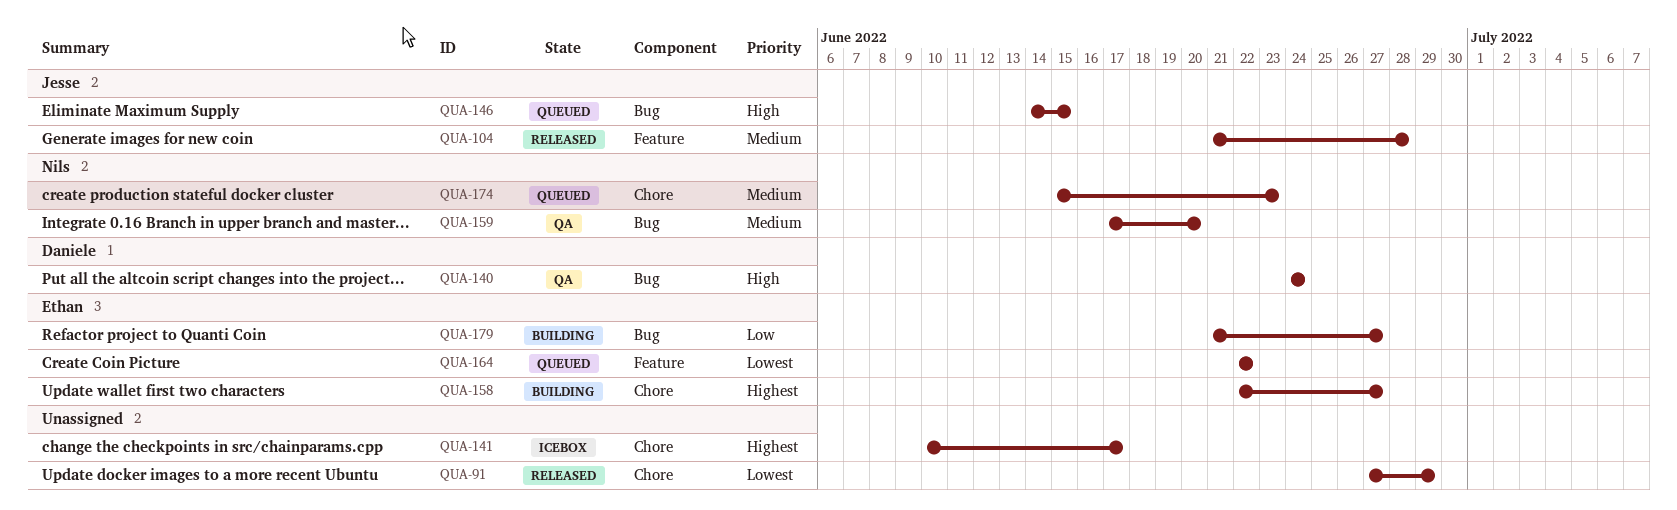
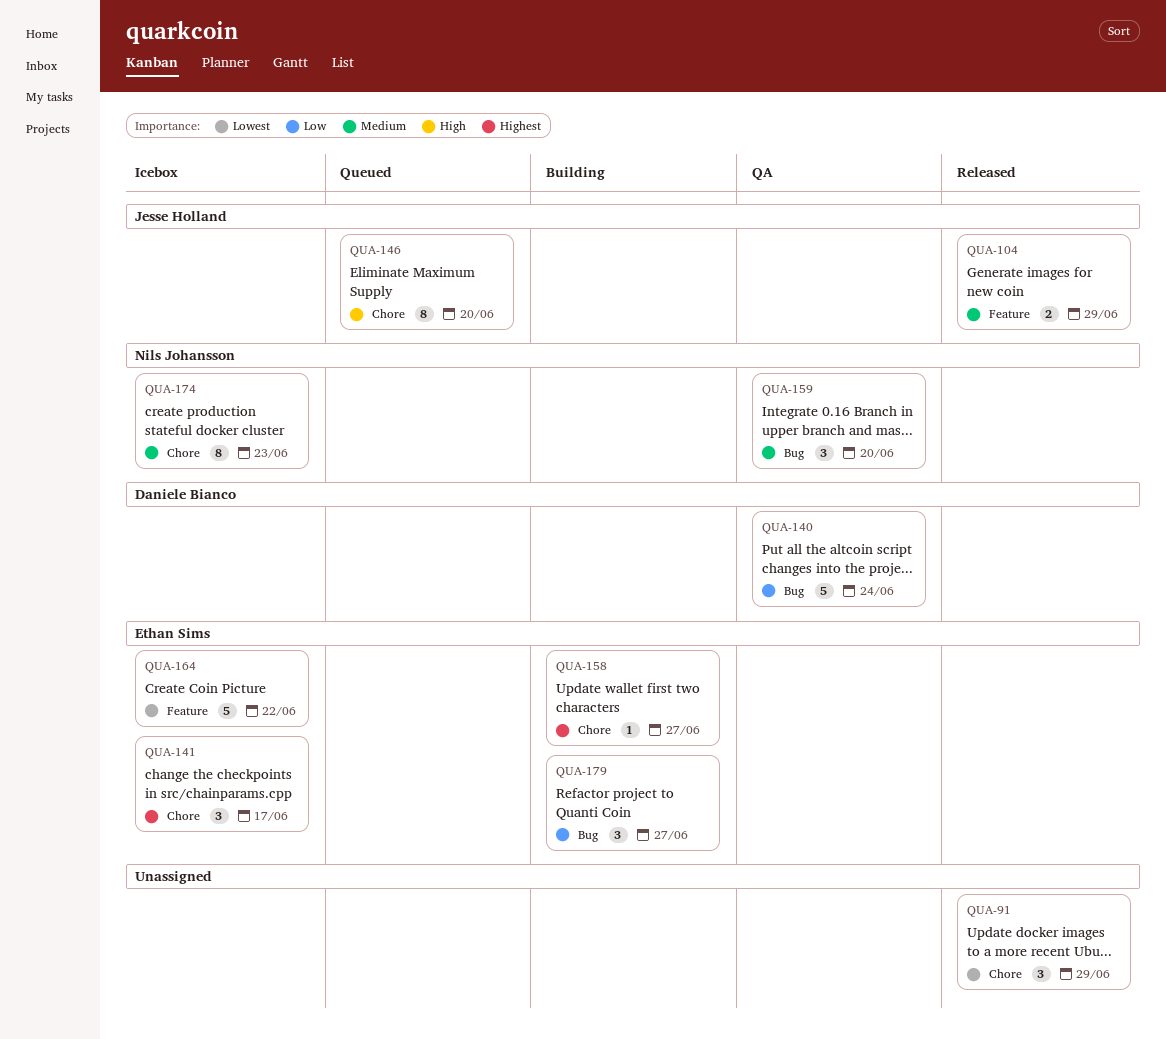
QUA-104, due: Jun 28 -> Jun 29
QUA-140, priority: High -> Low
QUA-141, owner: none -> Ethan Sims
QUA-146, label: Bug -> Chore
QUA-146, due: Jun 15 -> Jun 20
QUA-164, status: Queued -> Icebox
QUA-174, status: Queued -> Icebox

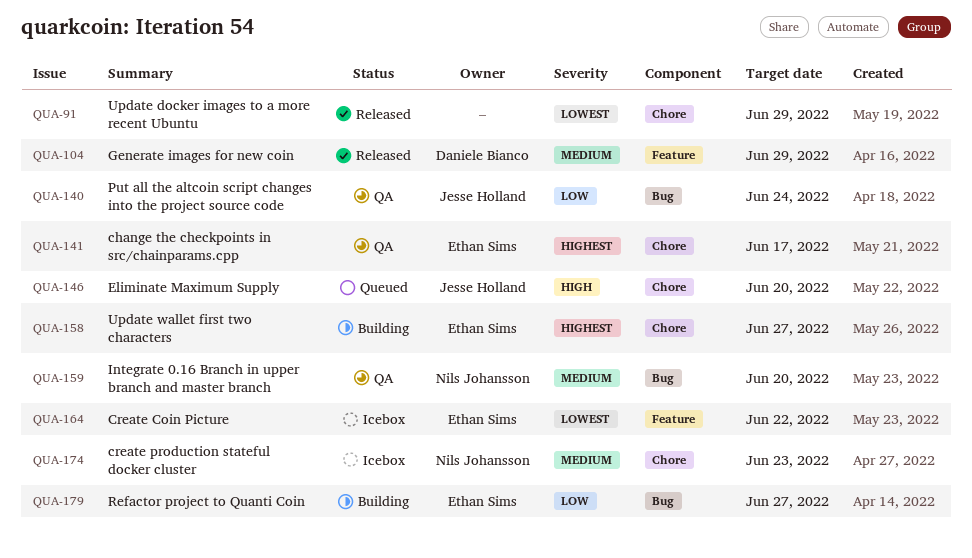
QUA-104, owner: Jesse Holland -> Daniele Bianco
QUA-140, owner: Daniele Bianco -> Jesse Holland
QUA-141, status: Icebox -> QA

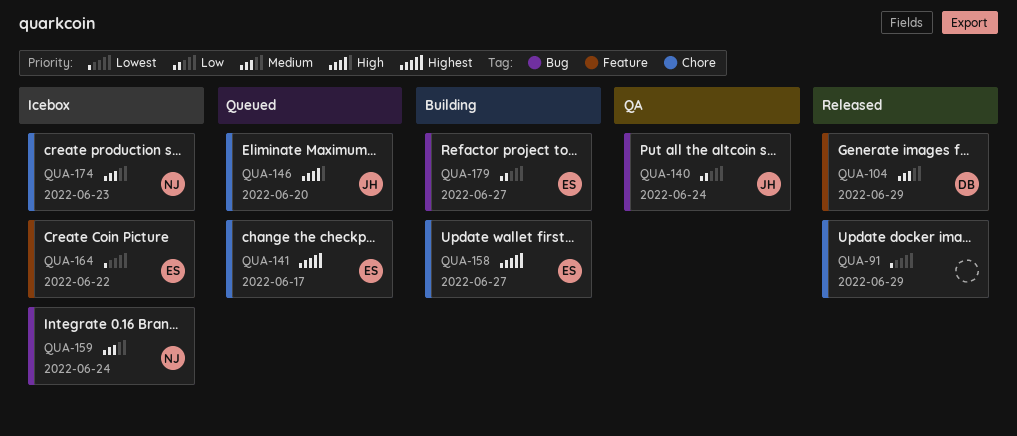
QUA-141, status: QA -> Queued
QUA-159, status: QA -> Icebox
QUA-159, due: Jun 20 -> Jun 24

